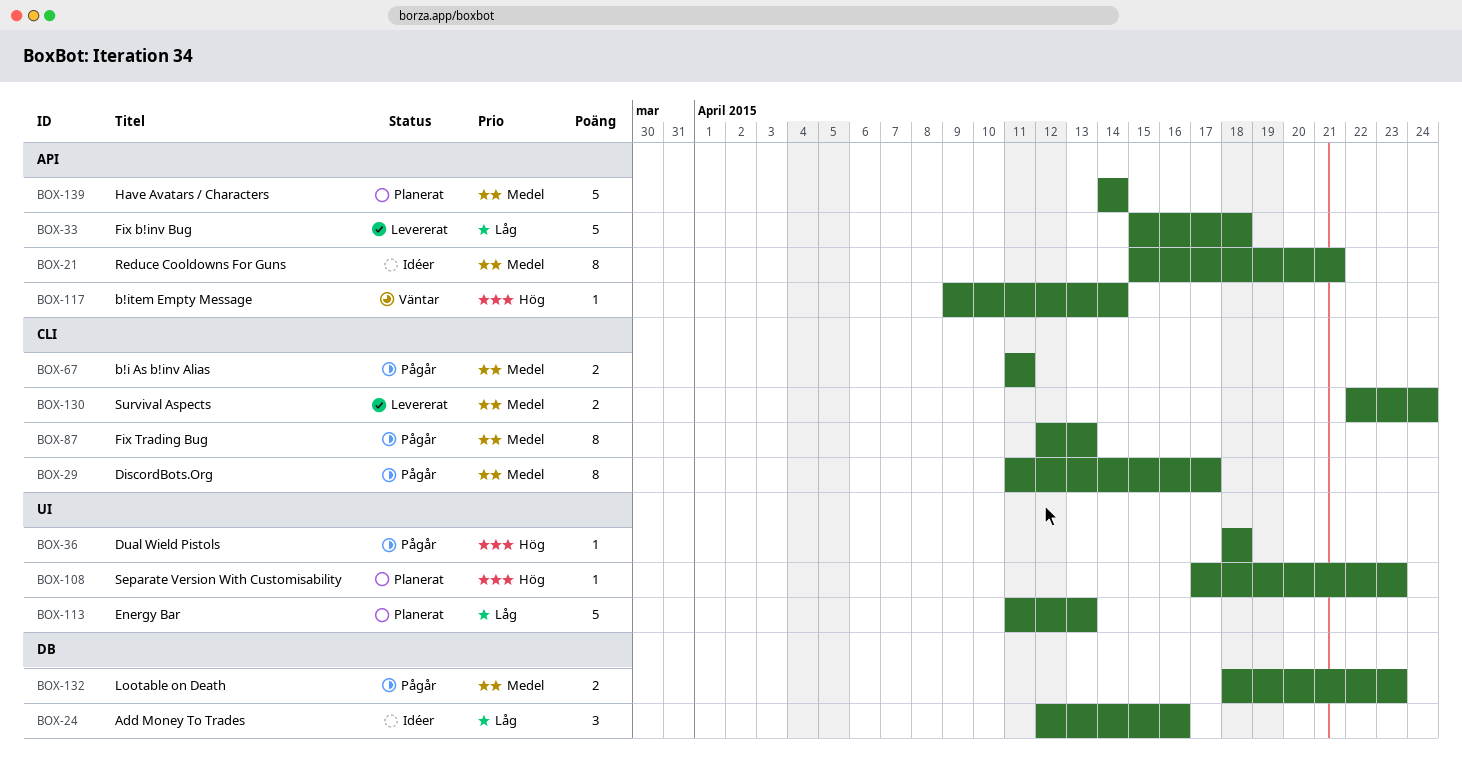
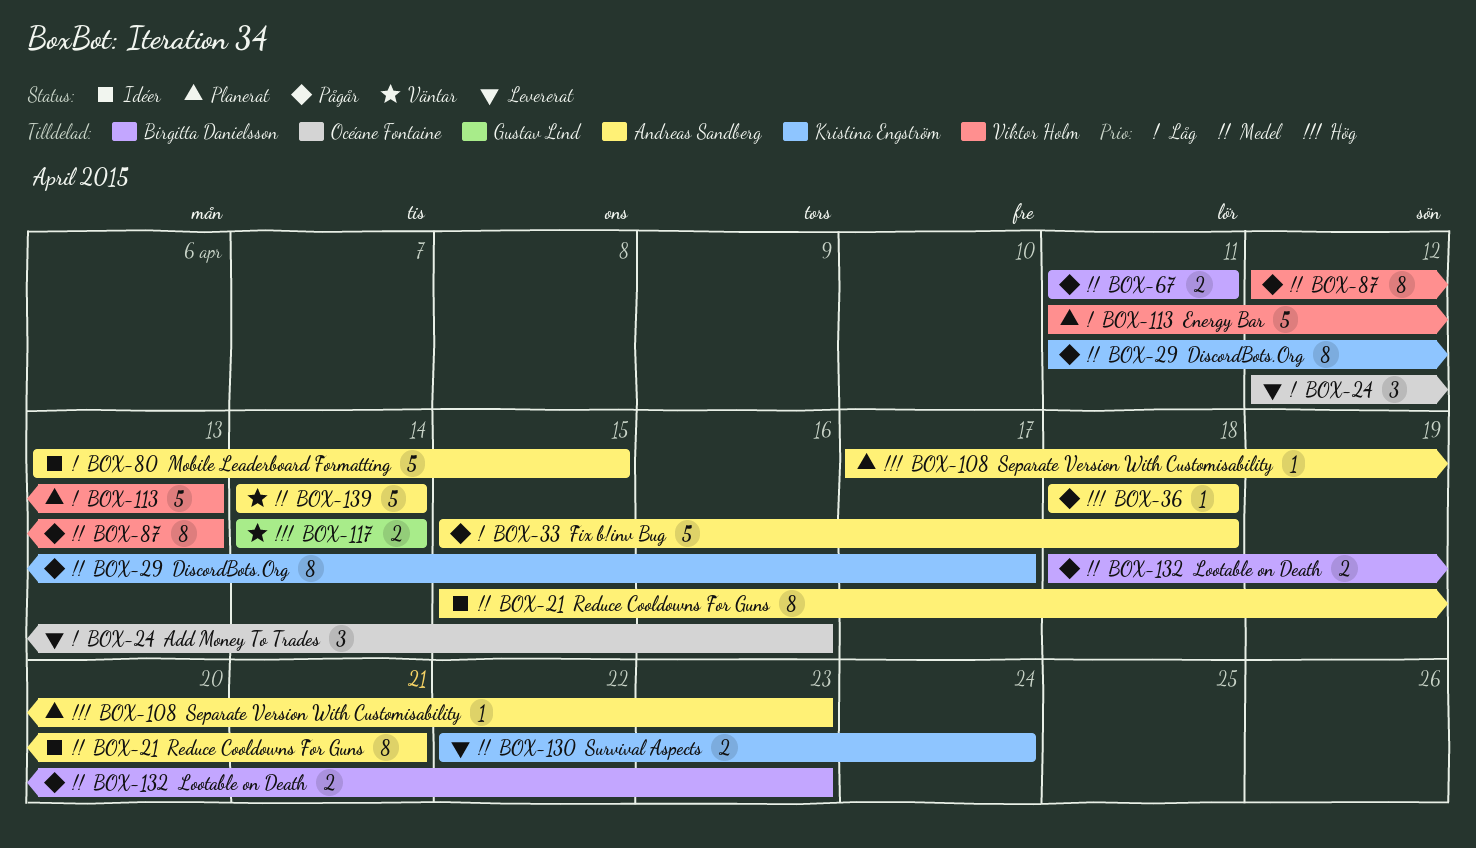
BOX-24, status: Idéer -> Levererat
BOX-33, status: Levererat -> Pågår
BOX-80: none -> present
BOX-117, estimate: 1 -> 2
BOX-117, start: Apr 9 -> Apr 14
BOX-139, status: Planerat -> Väntar

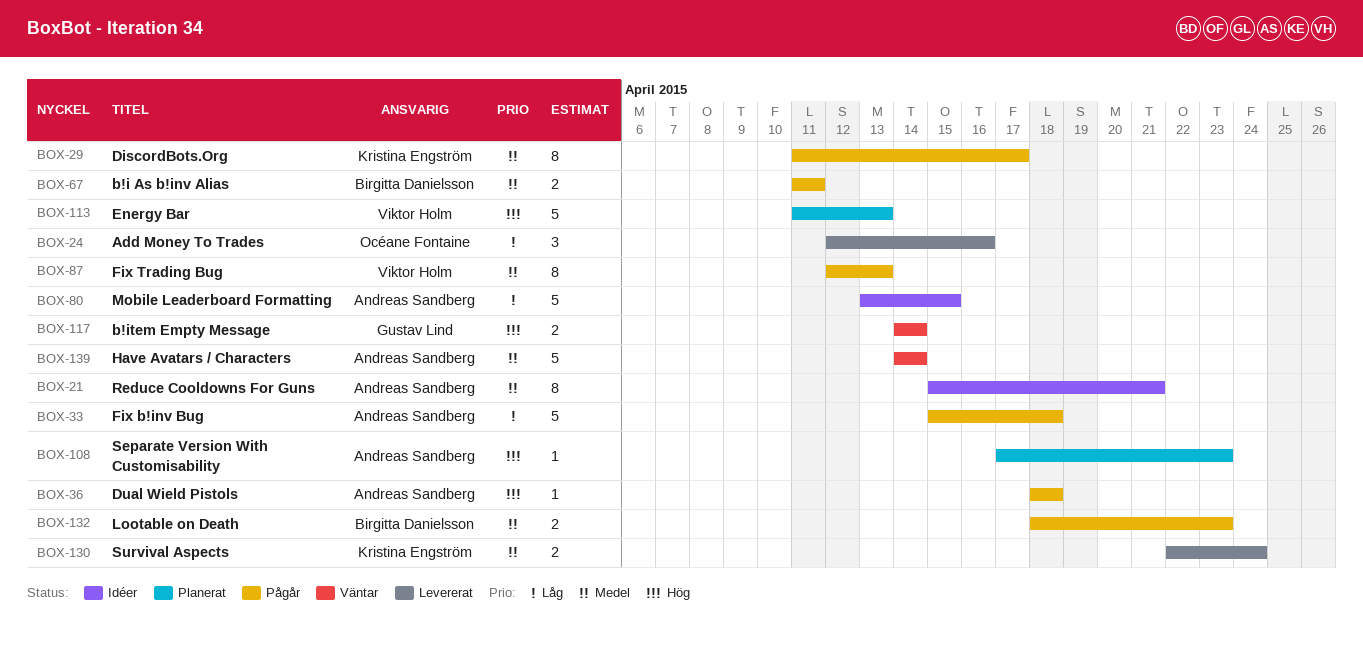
BOX-113, priority: Låg -> Hög

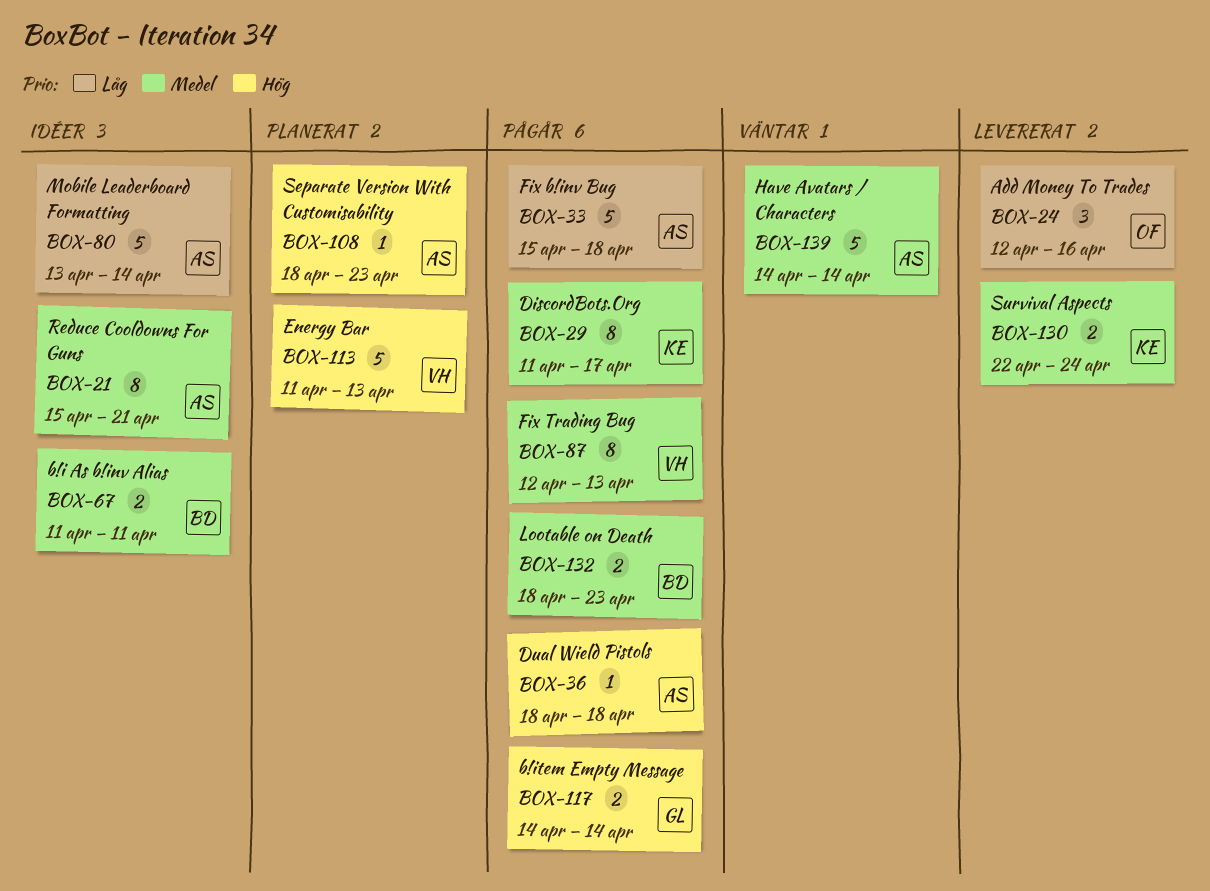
BOX-67, status: Pågår -> Idéer
BOX-80, due: Apr 15 -> Apr 14
BOX-108, start: Apr 17 -> Apr 18
BOX-117, status: Väntar -> Pågår

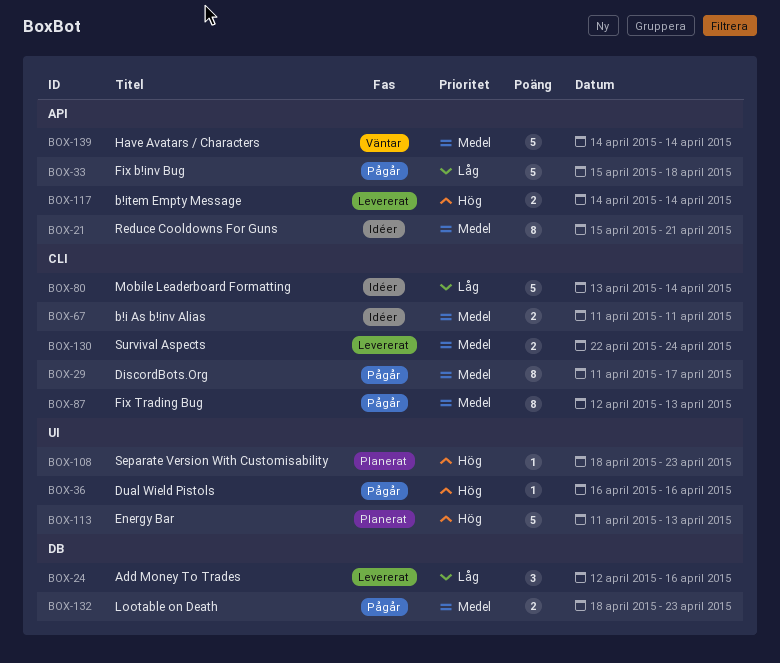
BOX-36, start: Apr 18 -> Apr 16
BOX-36, due: Apr 18 -> Apr 16
BOX-117, status: Pågår -> Levererat

